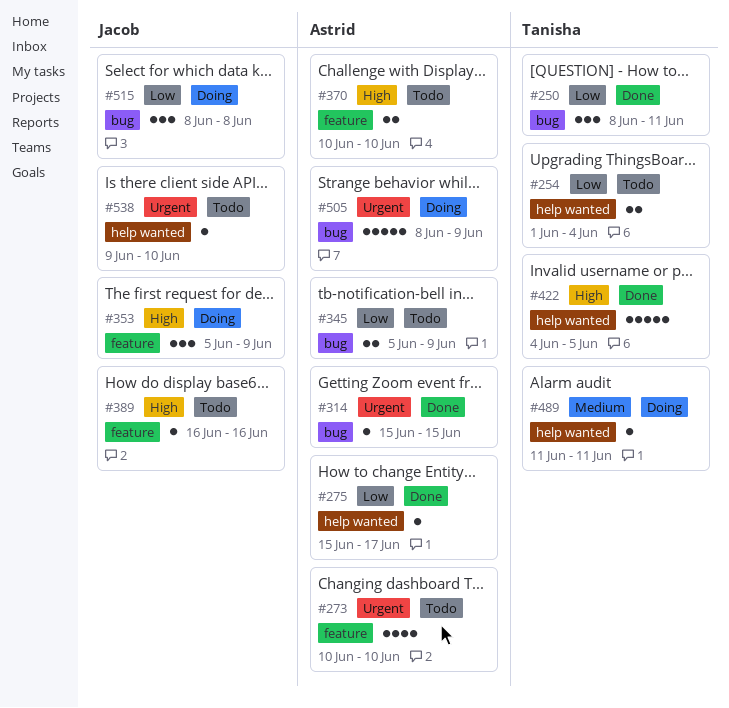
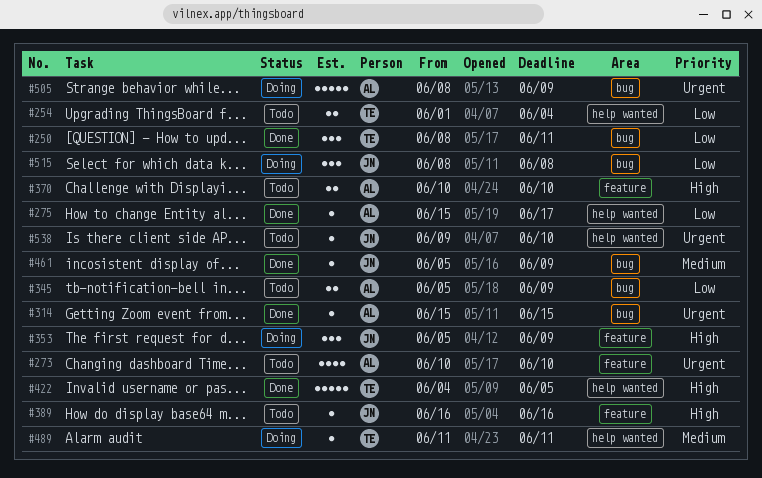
#461: none -> present

